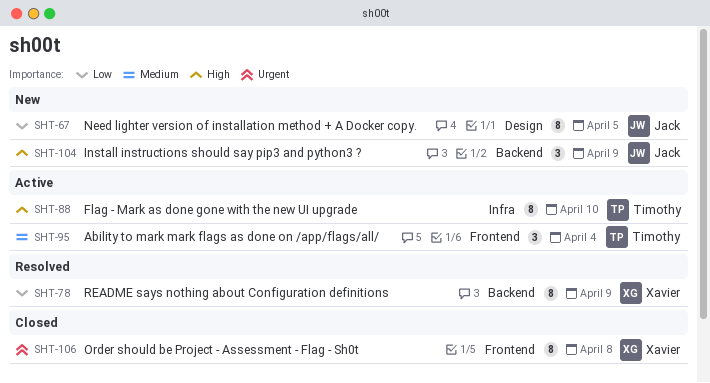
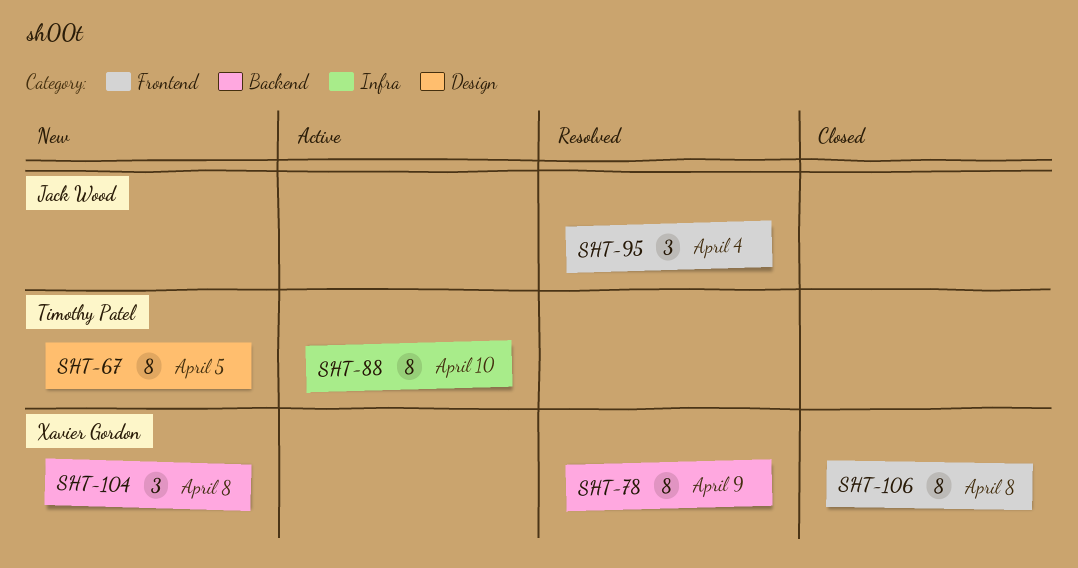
SHT-67, owner: Jack Wood -> Timothy Patel
SHT-95, status: Active -> Resolved
SHT-95, owner: Timothy Patel -> Jack Wood
SHT-104, owner: Jack Wood -> Xavier Gordon
SHT-104, due: Apr 9 -> Apr 8

